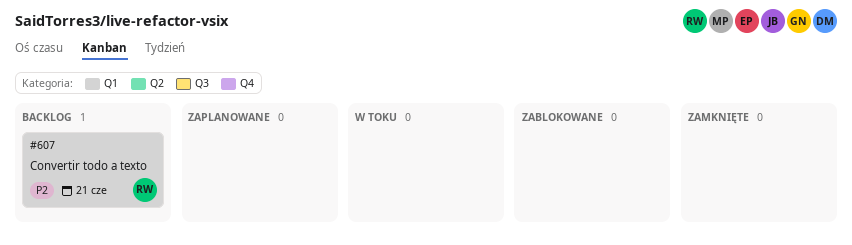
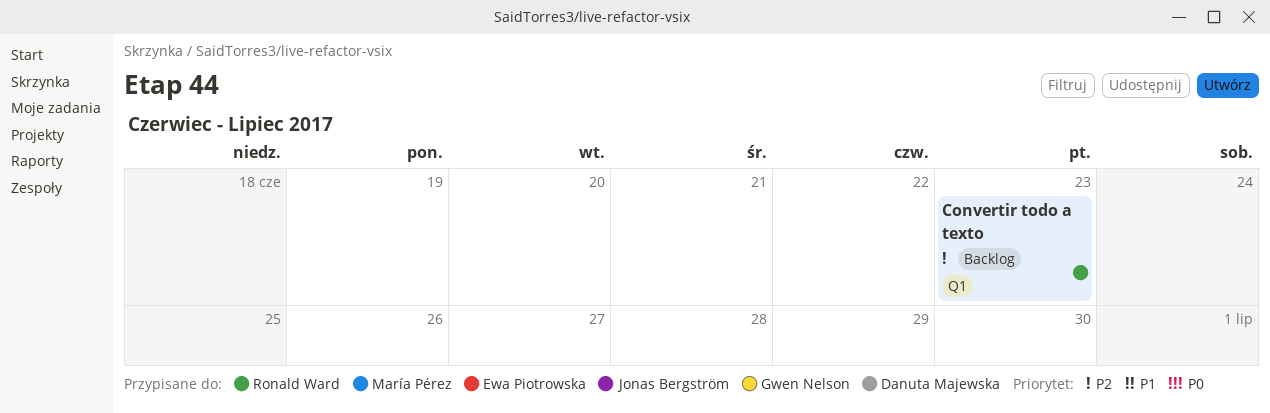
Convertir todo a texto, due: Jun 21 -> Jun 23

